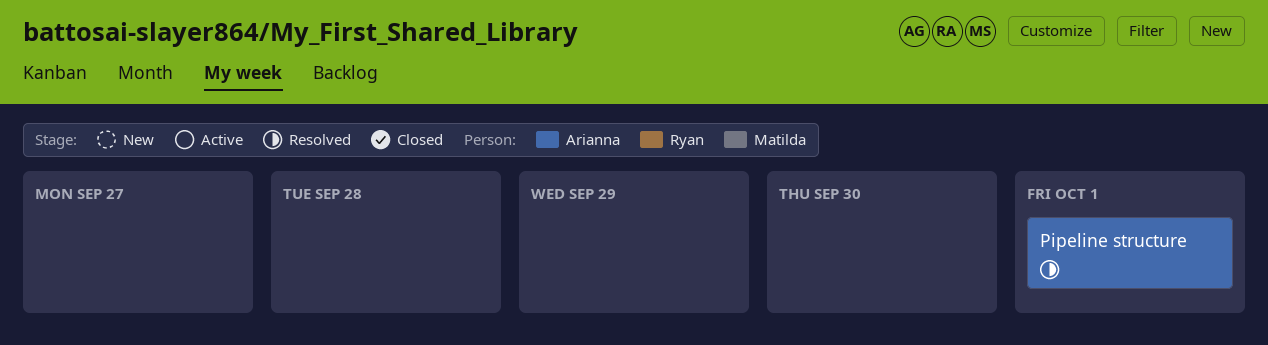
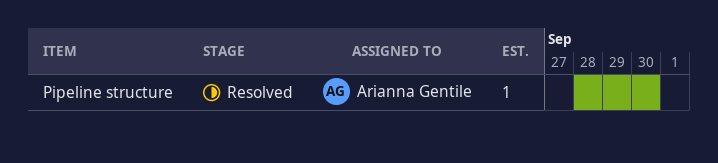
Pipeline structure, due: Oct 1 -> Sep 30

